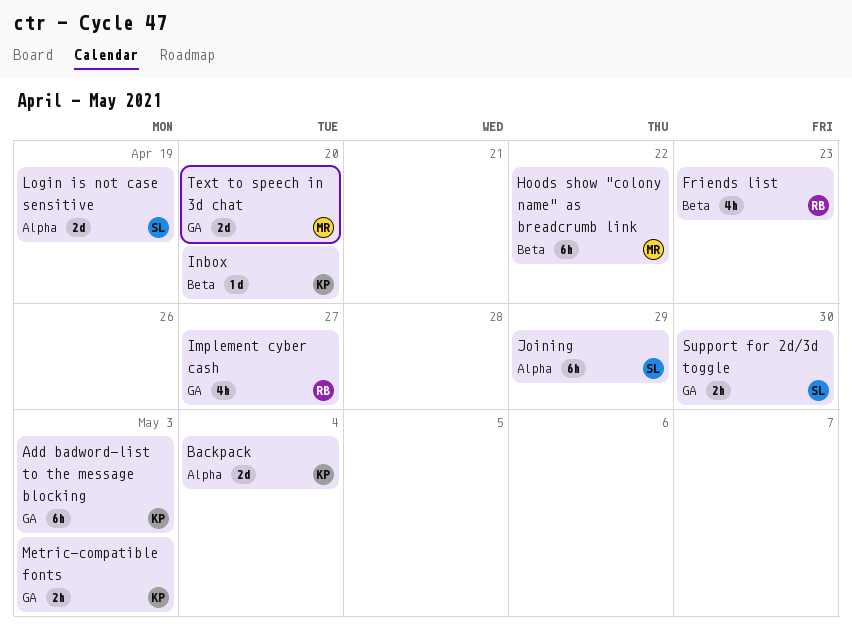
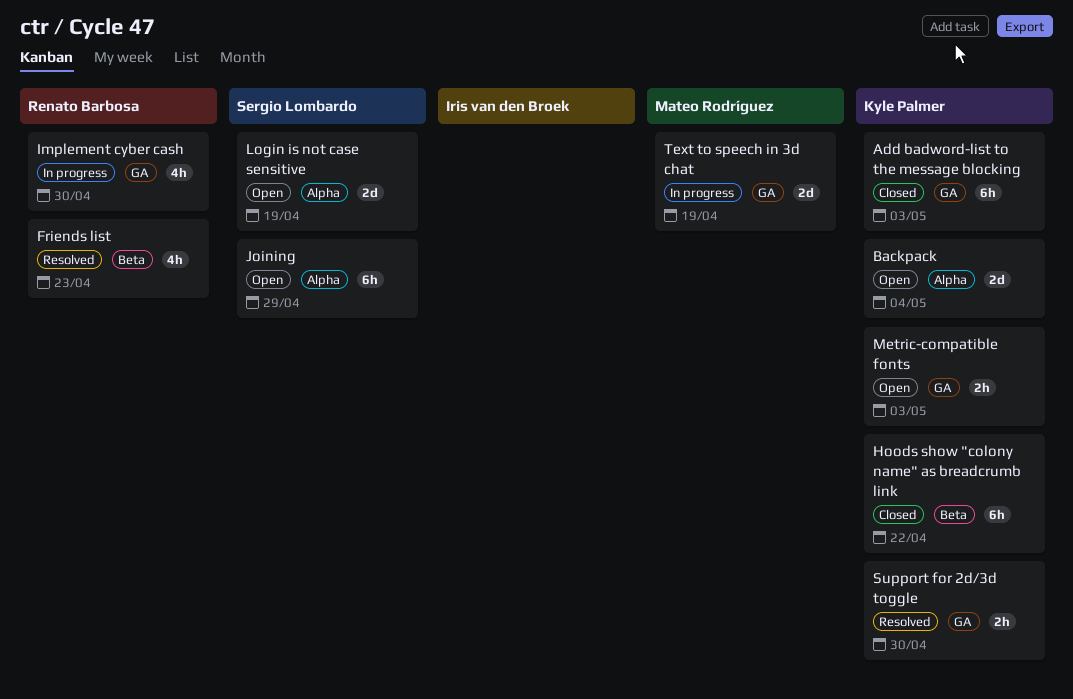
Hoods show "colony name" as breadcrumb link, owner: Mateo Rodríguez -> Kyle Palmer
Implement cyber cash, due: Apr 27 -> Apr 30
Inbox: present -> none
Support for 2d/3d toggle, owner: Sergio Lombardo -> Kyle Palmer
Text to speech in 3d chat, due: Apr 20 -> Apr 19

